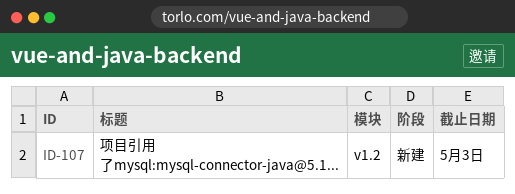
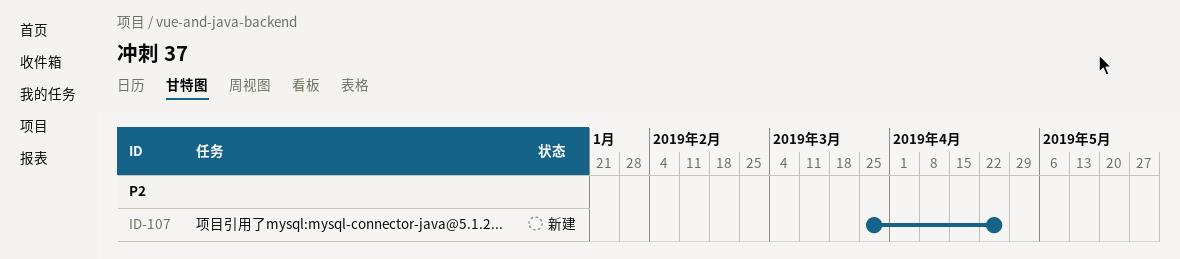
ID-107, due: May 3 -> Apr 26

